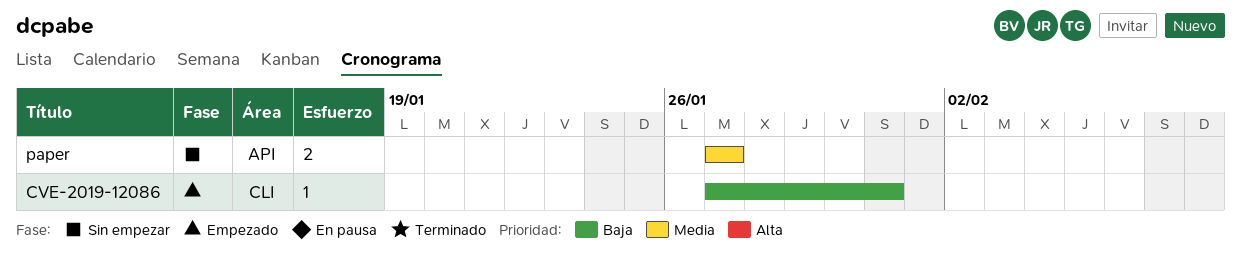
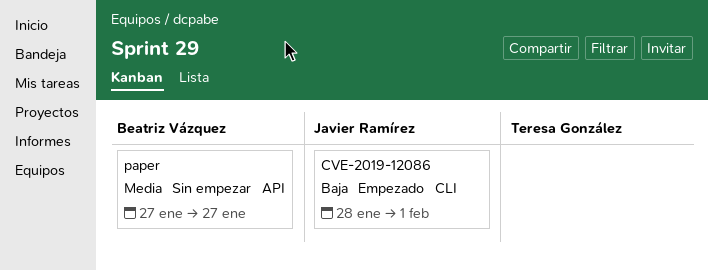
CVE-2019-12086, start: Jan 27 -> Jan 28
CVE-2019-12086, due: Jan 31 -> Feb 1

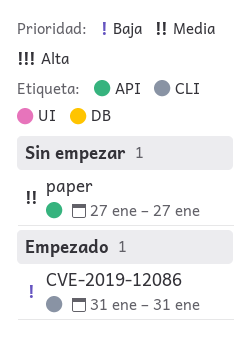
CVE-2019-12086, start: Jan 28 -> Jan 31
CVE-2019-12086, due: Feb 1 -> Jan 31

